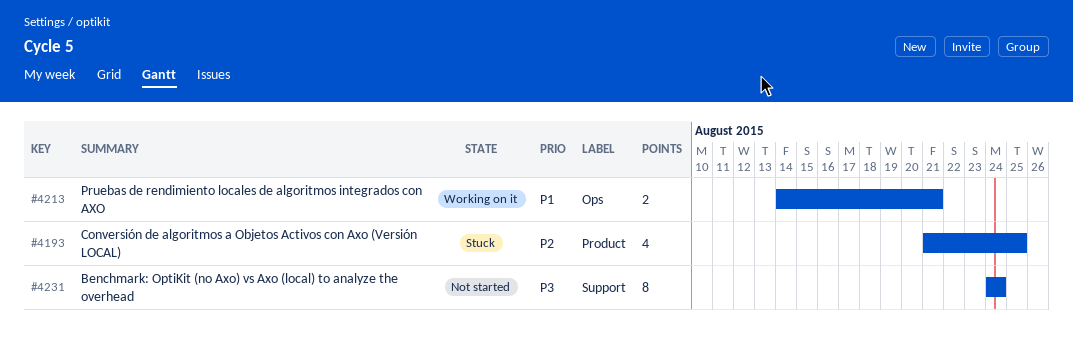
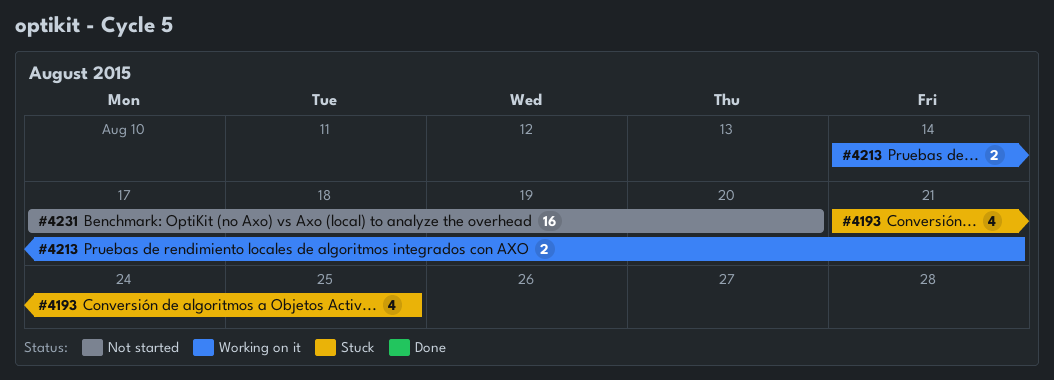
#4231, estimate: 8 -> 16
#4231, start: Aug 24 -> Aug 17
#4231, due: Aug 24 -> Aug 20

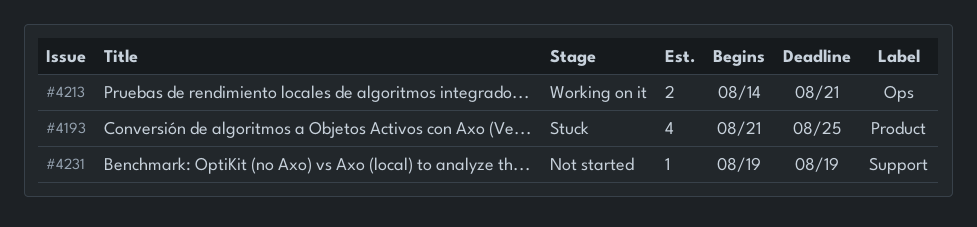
#4231, estimate: 16 -> 1
#4231, start: Aug 17 -> Aug 19
#4231, due: Aug 20 -> Aug 19

